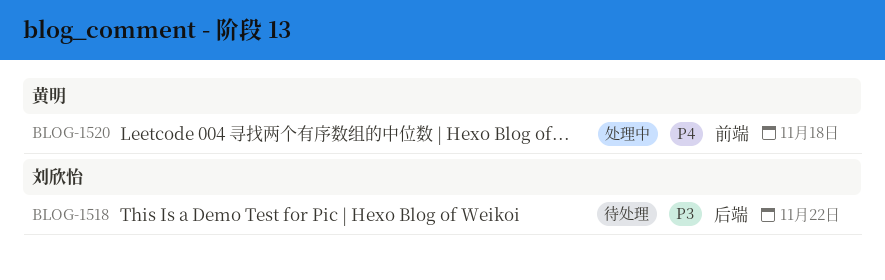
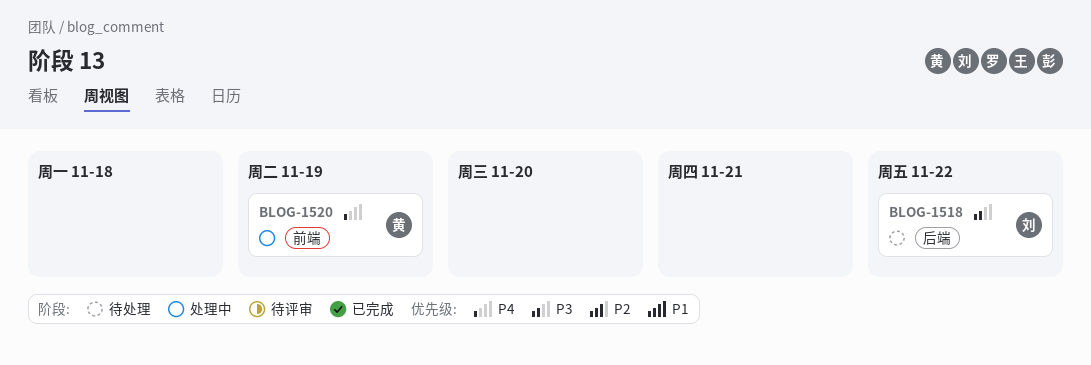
BLOG-1520, due: Nov 18 -> Nov 19

